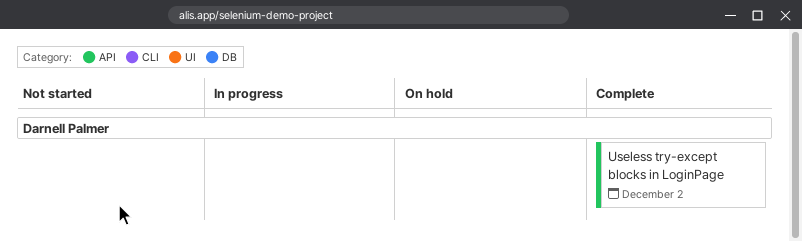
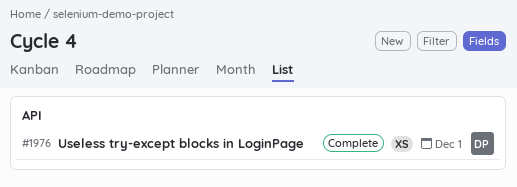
Useless try-except blocks in LoginPage, due: Dec 2 -> Dec 1

